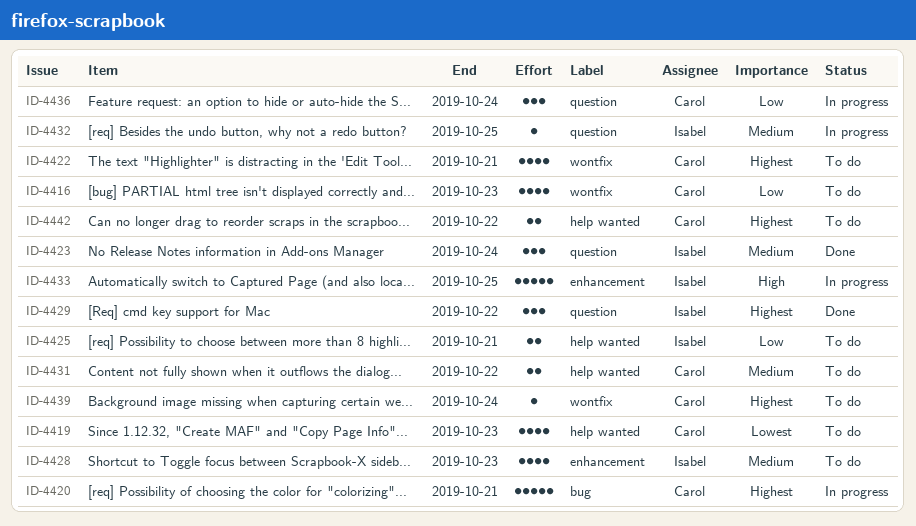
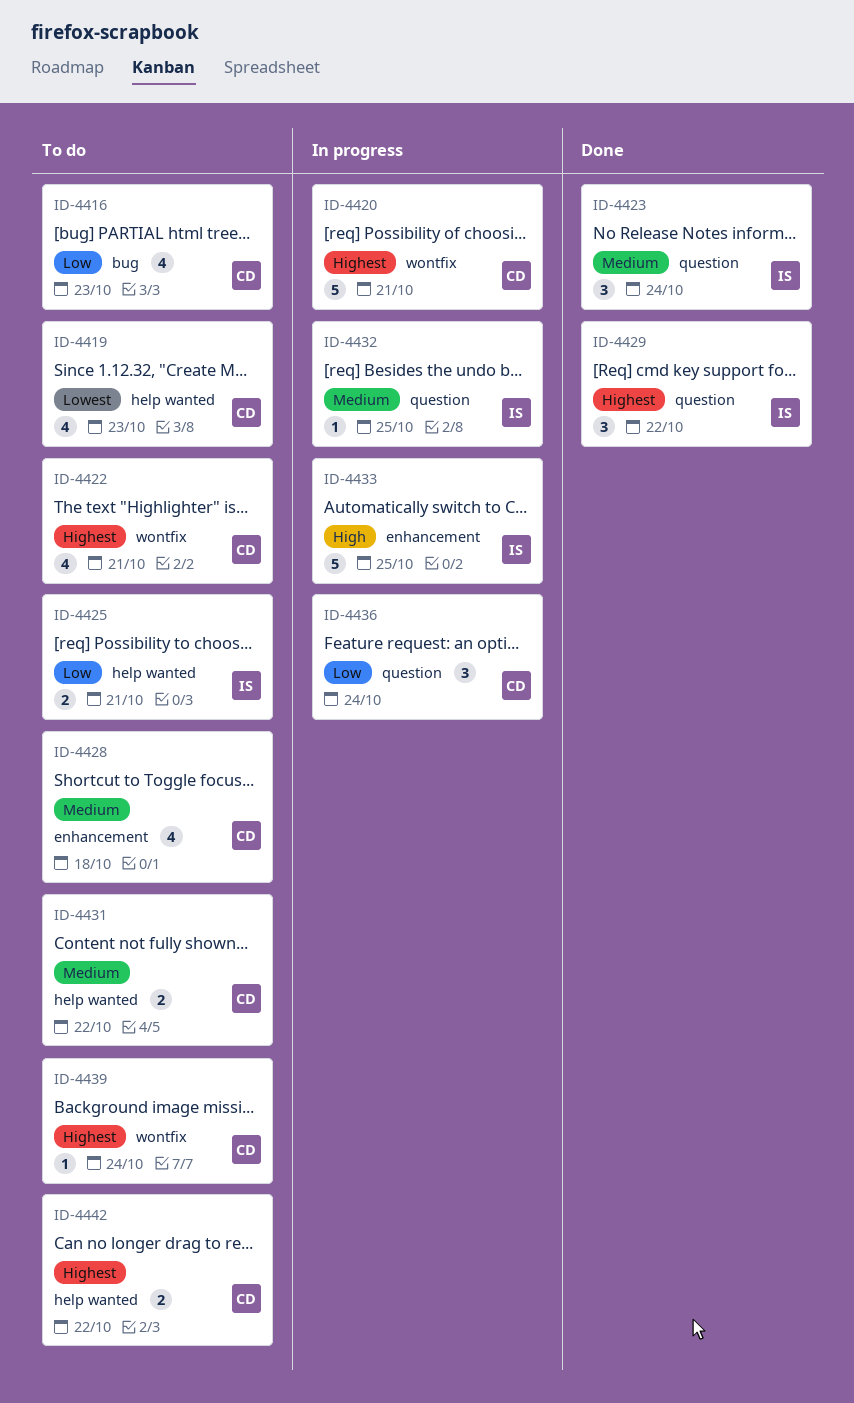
ID-4416, label: wontfix -> bug
ID-4420, label: bug -> wontfix
ID-4428, owner: Isabel -> Carol
ID-4428, due: Oct 23 -> Oct 18

